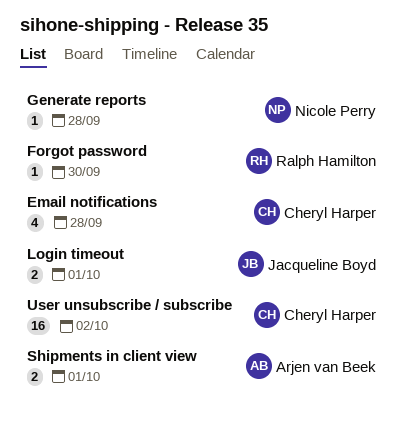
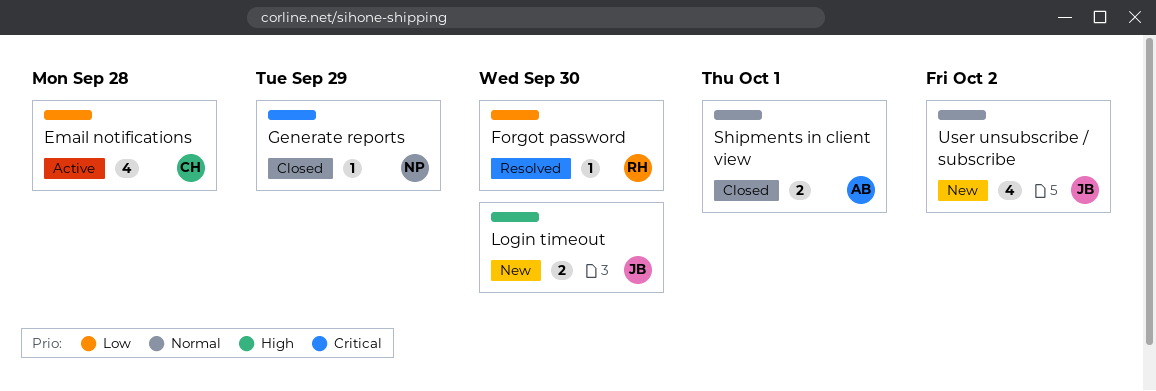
Generate reports, due: Sep 28 -> Sep 29
Login timeout, due: Oct 1 -> Sep 30
User unsubscribe / subscribe, owner: Cheryl Harper -> Jacqueline Boyd
User unsubscribe / subscribe, estimate: 16 -> 4

